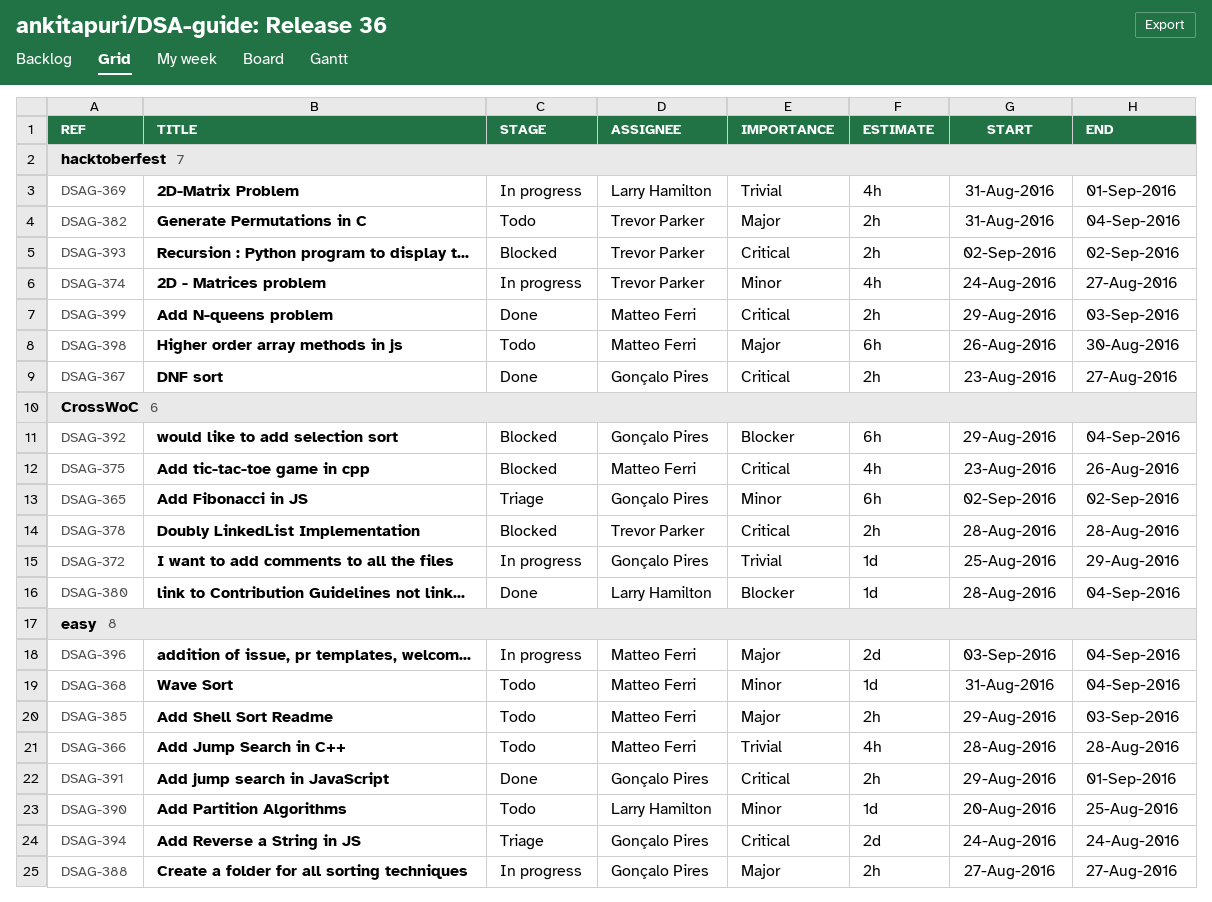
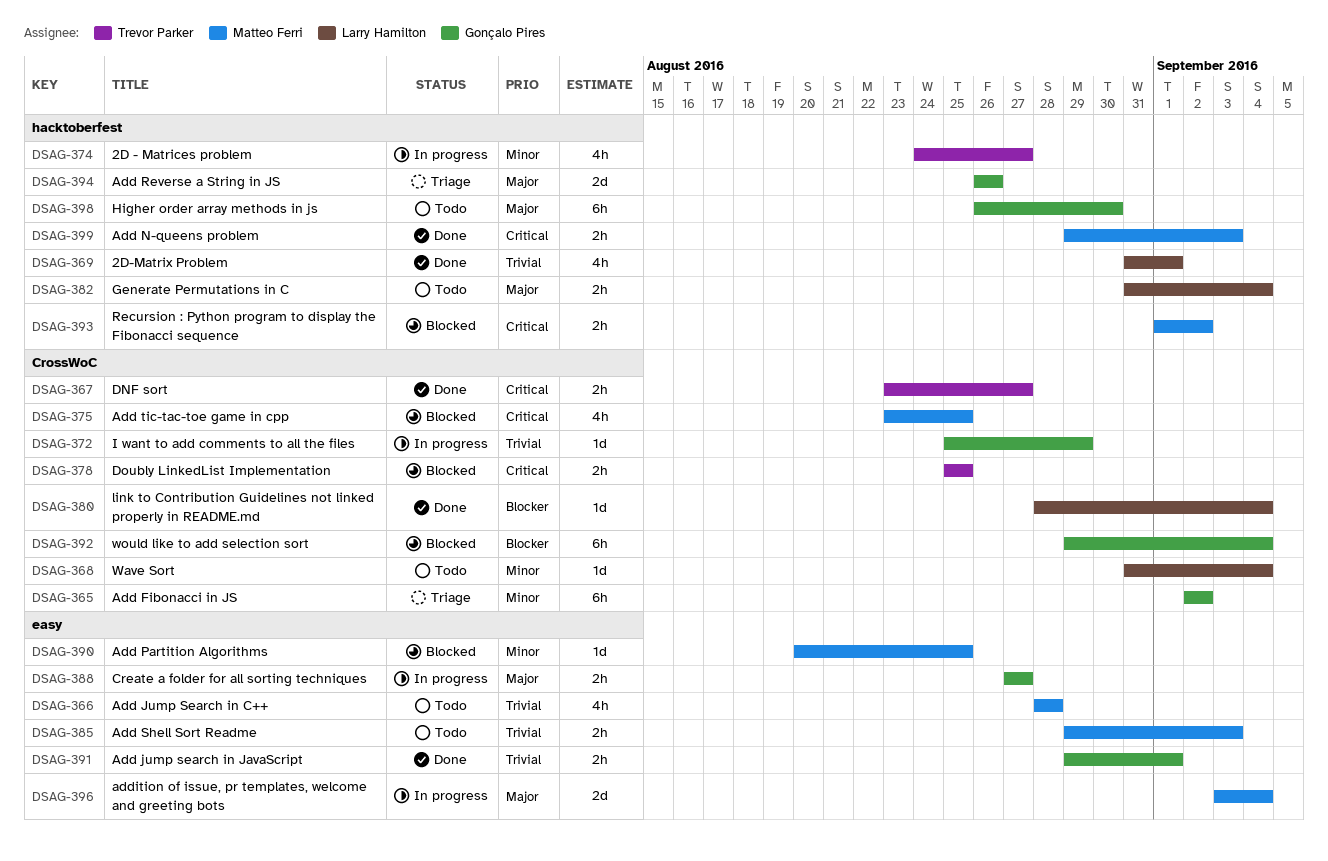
DSAG-367, owner: Gonçalo Pires -> Trevor Parker
DSAG-367, label: hacktoberfest -> CrossWoC
DSAG-368, owner: Matteo Ferri -> Larry Hamilton
DSAG-368, label: easy -> CrossWoC
DSAG-369, status: In progress -> Done
DSAG-375, due: Aug 26 -> Aug 25
DSAG-378, start: Aug 28 -> Aug 25
DSAG-378, due: Aug 28 -> Aug 25
DSAG-382, owner: Trevor Parker -> Larry Hamilton
DSAG-385, priority: Major -> Trivial
DSAG-390, status: Todo -> Blocked
DSAG-390, owner: Larry Hamilton -> Matteo Ferri
DSAG-391, priority: Critical -> Trivial
DSAG-393, owner: Trevor Parker -> Matteo Ferri
DSAG-393, start: Sep 2 -> Sep 1
DSAG-394, priority: Critical -> Major
DSAG-394, label: easy -> hacktoberfest
DSAG-394, start: Aug 24 -> Aug 26
DSAG-394, due: Aug 24 -> Aug 26
DSAG-398, owner: Matteo Ferri -> Gonçalo Pires

